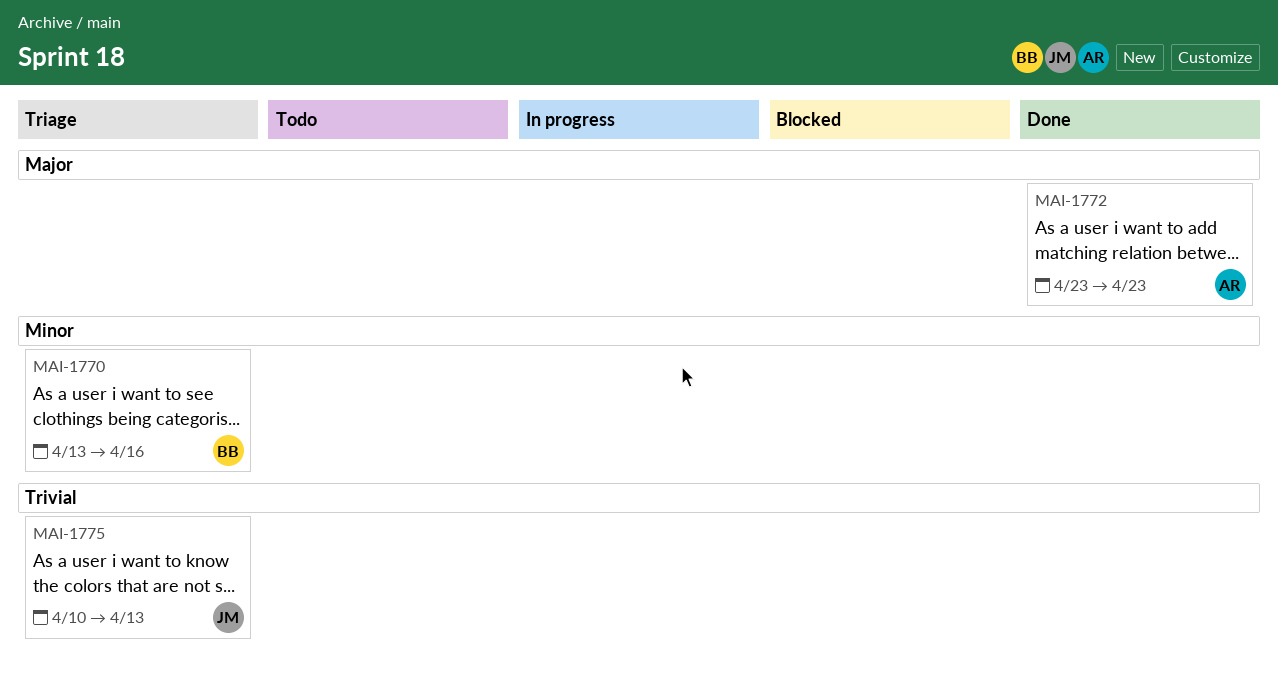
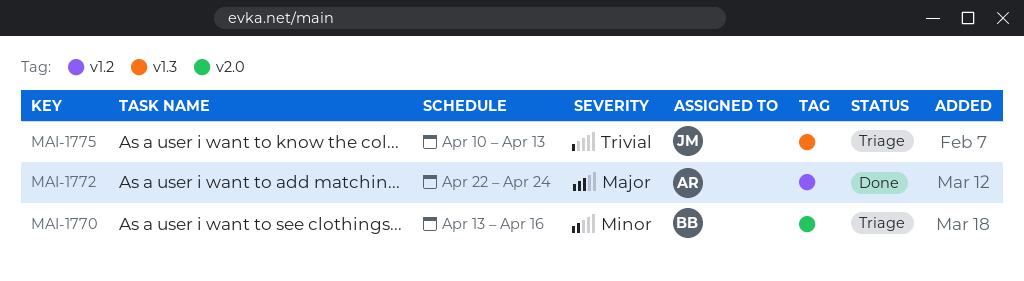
MAI-1772, start: Apr 23 -> Apr 22
MAI-1772, due: Apr 23 -> Apr 24

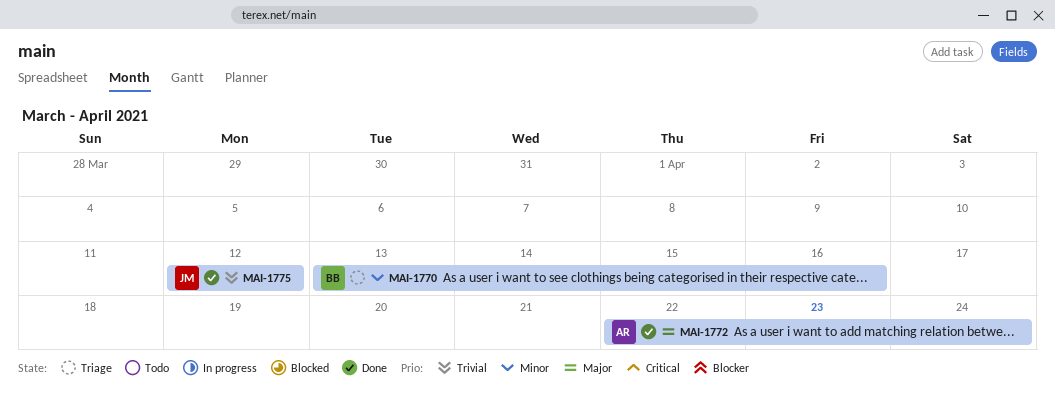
MAI-1775, status: Triage -> Done
MAI-1775, start: Apr 10 -> Apr 12
MAI-1775, due: Apr 13 -> Apr 12

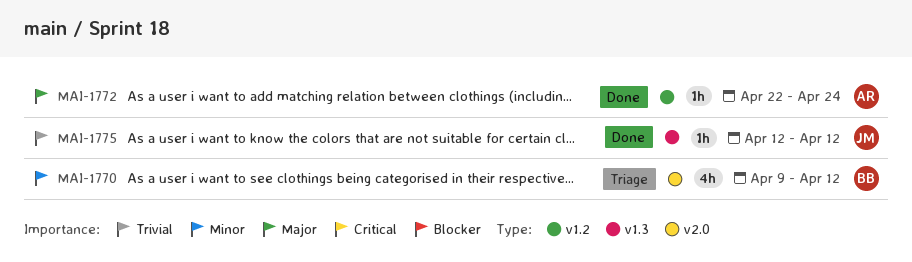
MAI-1770, start: Apr 13 -> Apr 9
MAI-1770, due: Apr 16 -> Apr 12

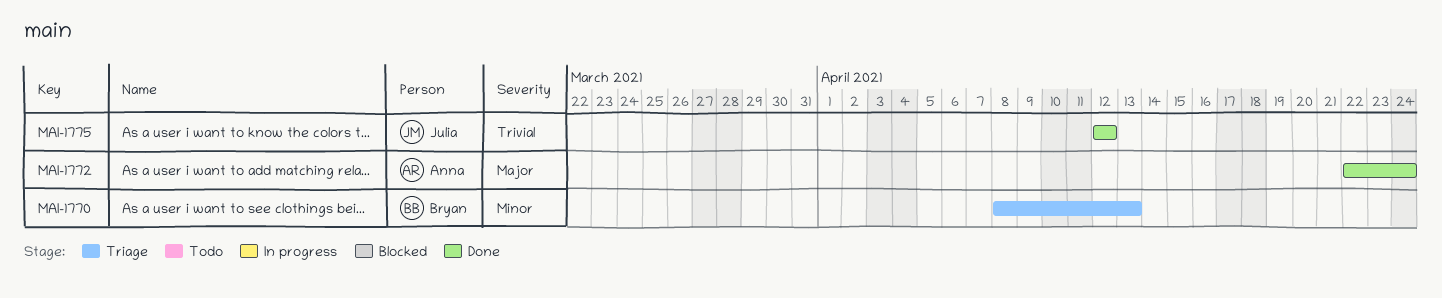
MAI-1770, start: Apr 9 -> Apr 8
MAI-1770, due: Apr 12 -> Apr 13

